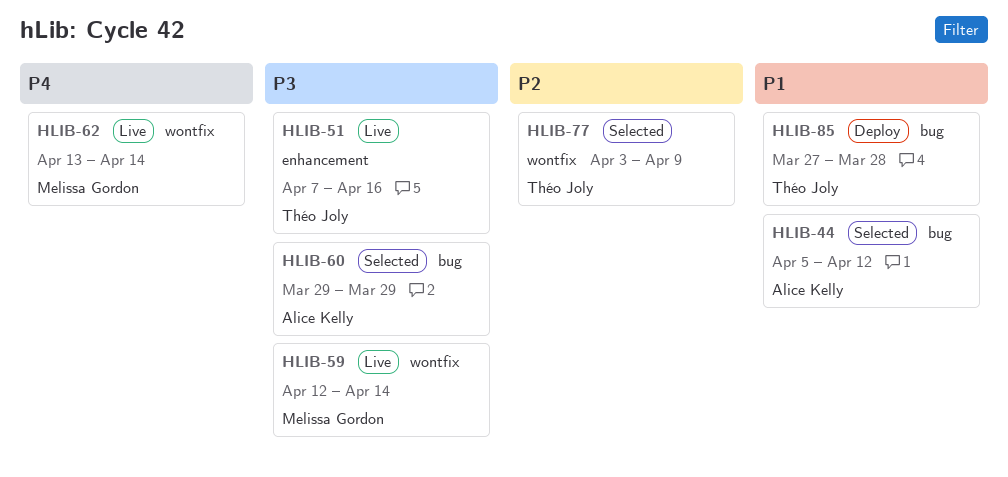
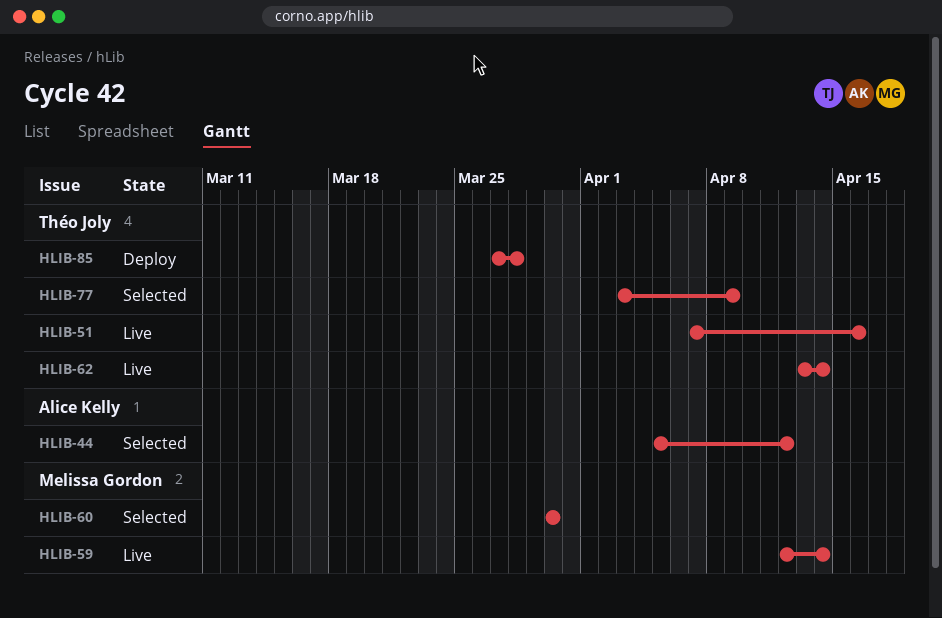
HLIB-60, owner: Alice Kelly -> Melissa Gordon
HLIB-60, start: Mar 29 -> Mar 30
HLIB-60, due: Mar 29 -> Mar 30
HLIB-62, owner: Melissa Gordon -> Théo Joly

